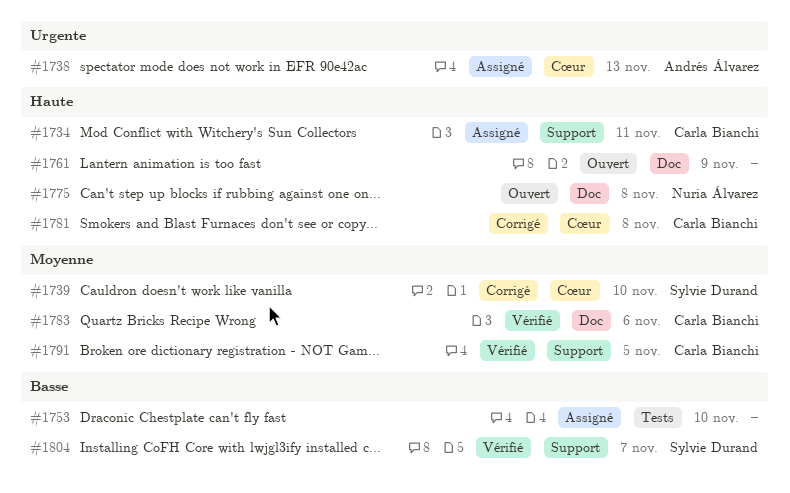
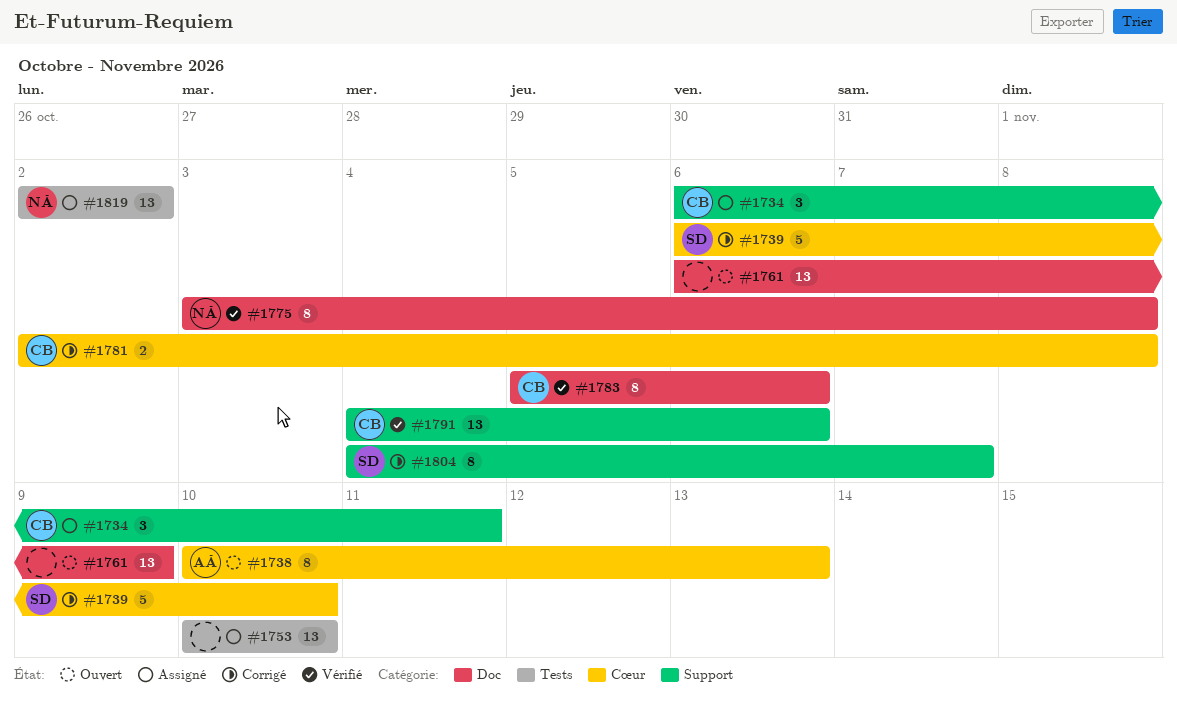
#1738, status: Assigné -> Ouvert
#1775, status: Ouvert -> Vérifié
#1791, due: Nov 5 -> Nov 6
#1804, status: Vérifié -> Corrigé
#1819: none -> present

